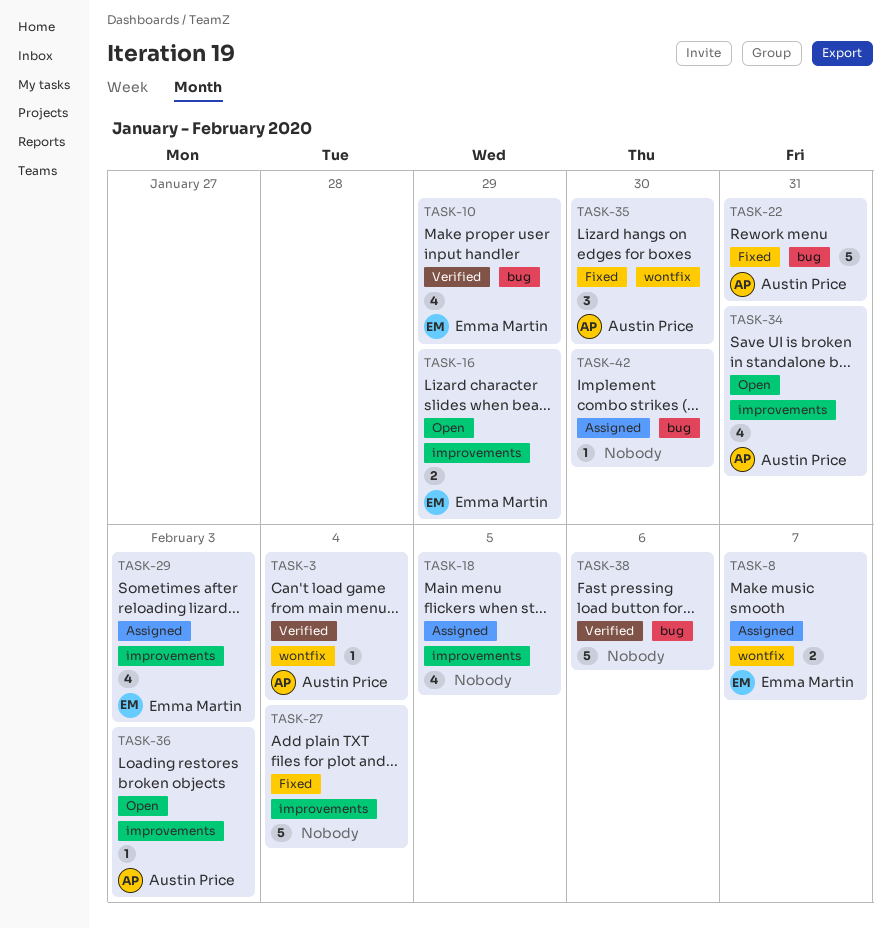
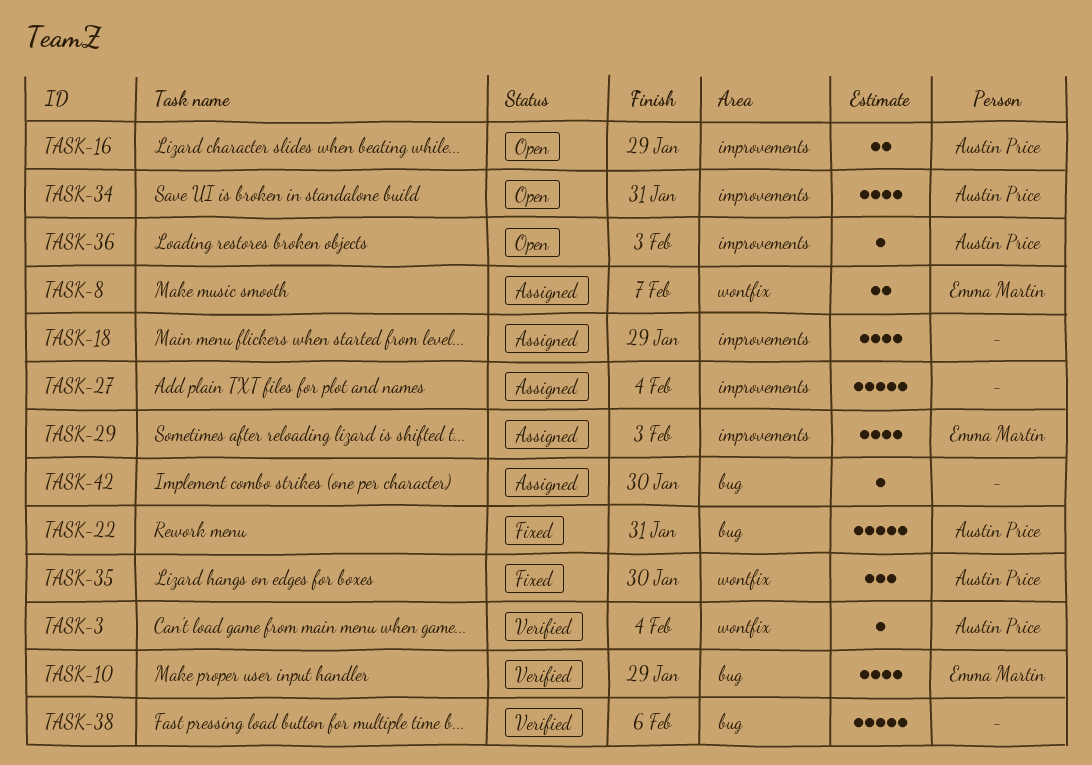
TASK-16, owner: Emma Martin -> Austin Price
TASK-18, due: Feb 5 -> Jan 29
TASK-27, status: Fixed -> Assigned

